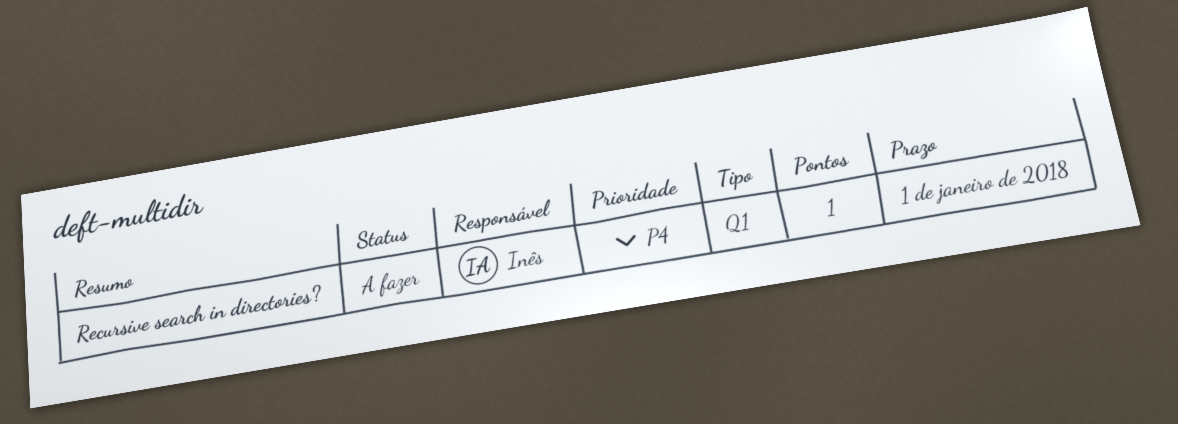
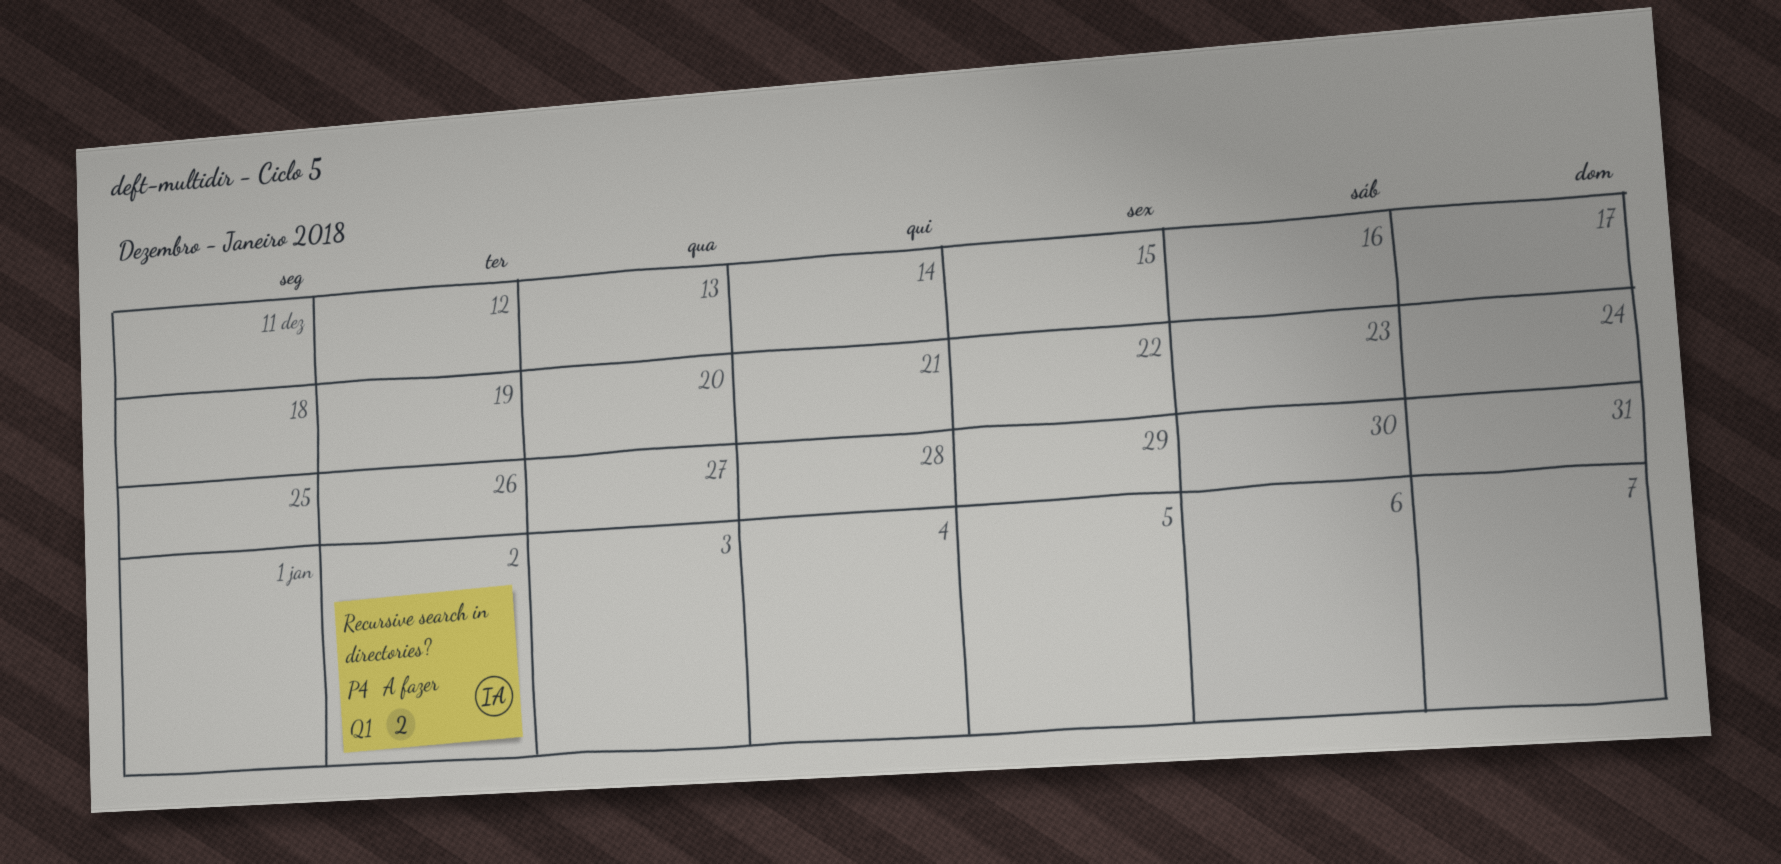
Recursive search in directories?, estimate: 1 -> 2
Recursive search in directories?, due: Jan 1 -> Jan 2

